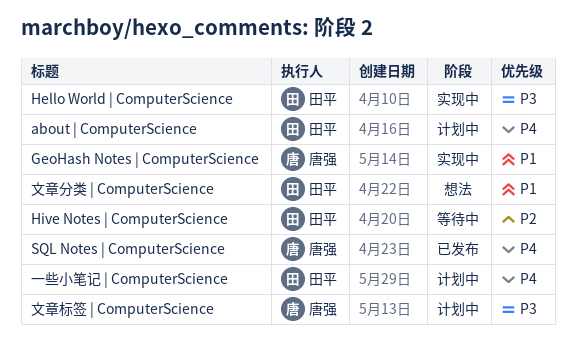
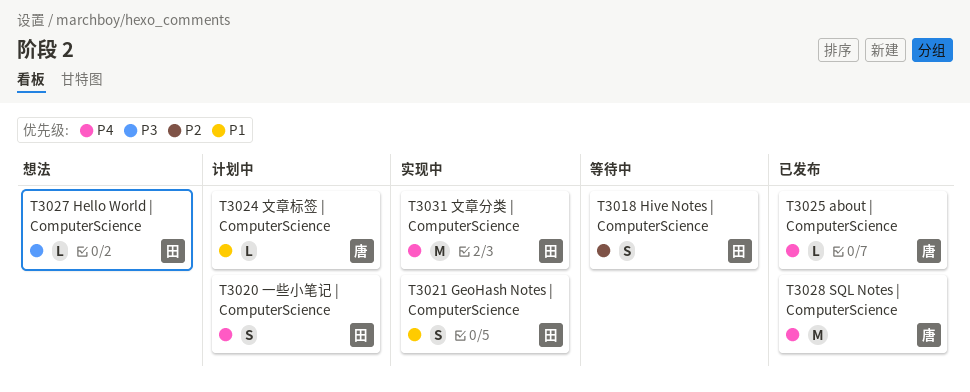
about | ComputerScience, status: 计划中 -> 已发布
about | ComputerScience, owner: 田平 -> 唐强
GeoHash Notes | ComputerScience, owner: 唐强 -> 田平
Hello World | ComputerScience, status: 实现中 -> 想法
文章分类 | ComputerScience, status: 想法 -> 实现中
文章分类 | ComputerScience, priority: P1 -> P4
文章标签 | ComputerScience, priority: P3 -> P1

